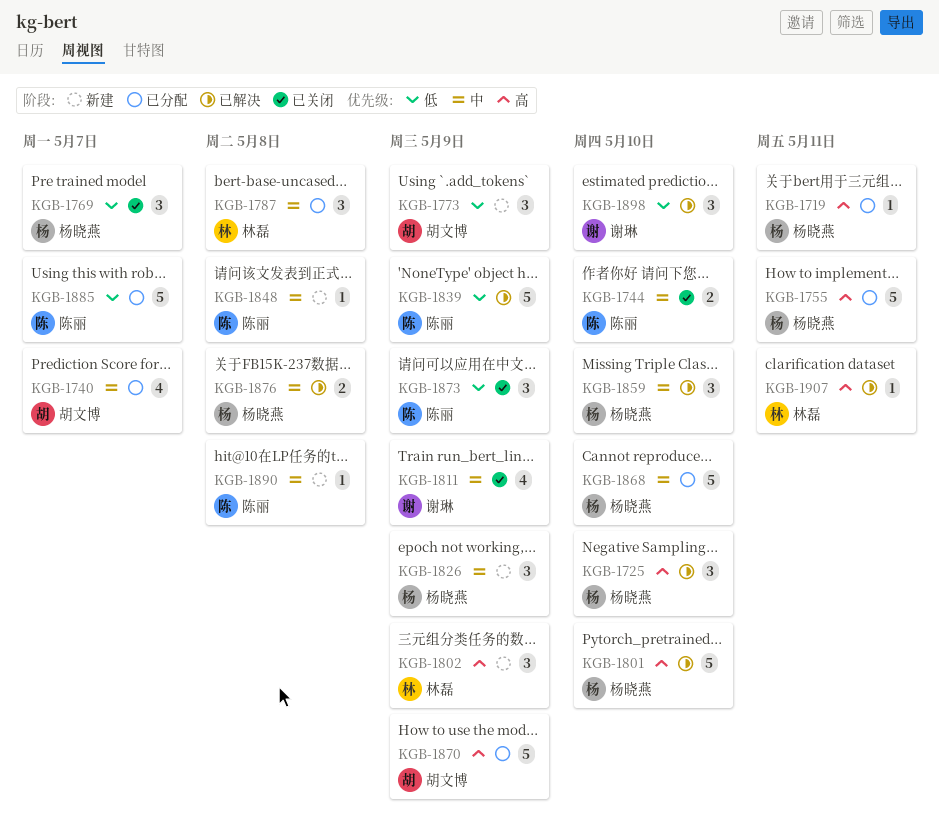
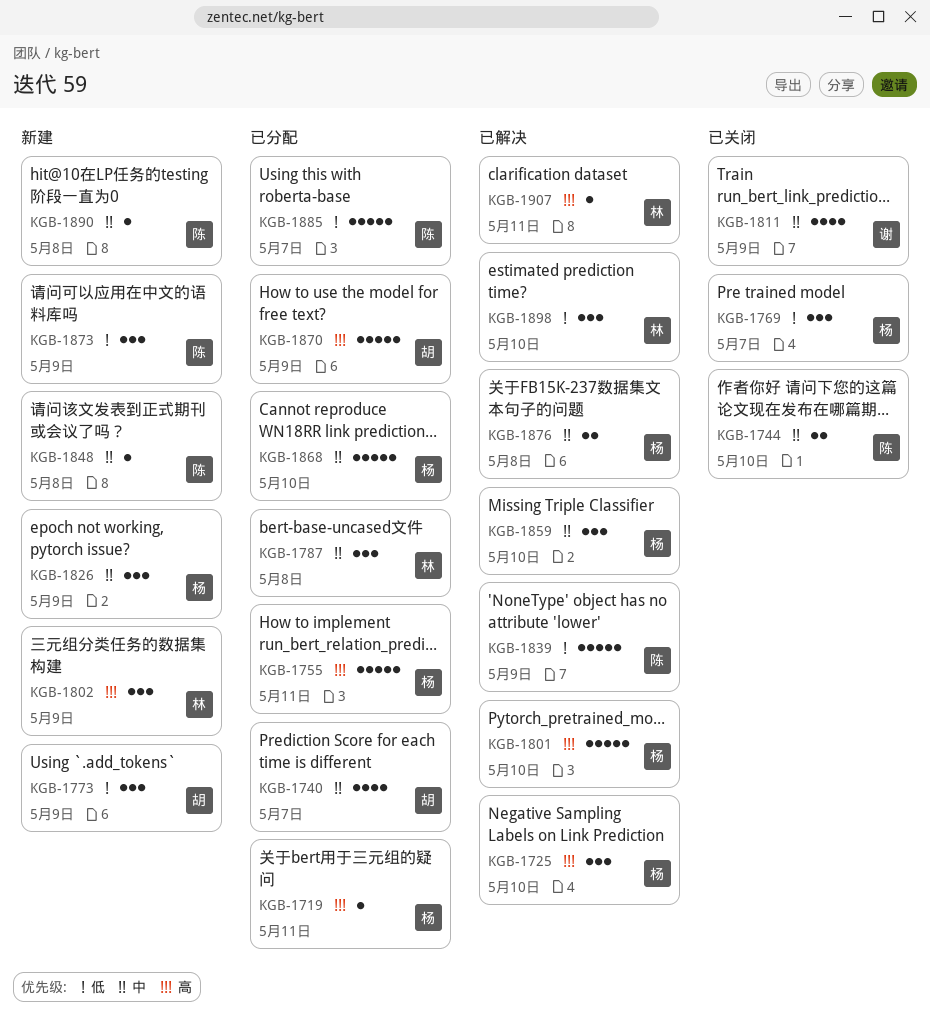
KGB-1873, status: 已关闭 -> 新建
KGB-1898, owner: 谢琳 -> 林磊

